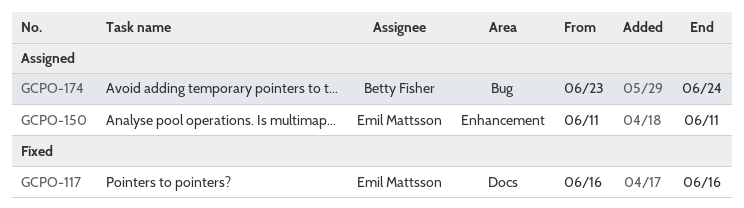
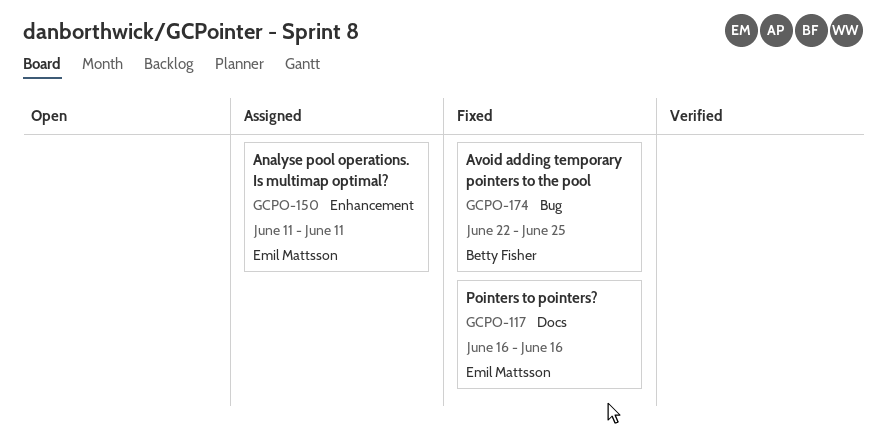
GCPO-174, status: Assigned -> Fixed
GCPO-174, start: Jun 23 -> Jun 22
GCPO-174, due: Jun 24 -> Jun 25

